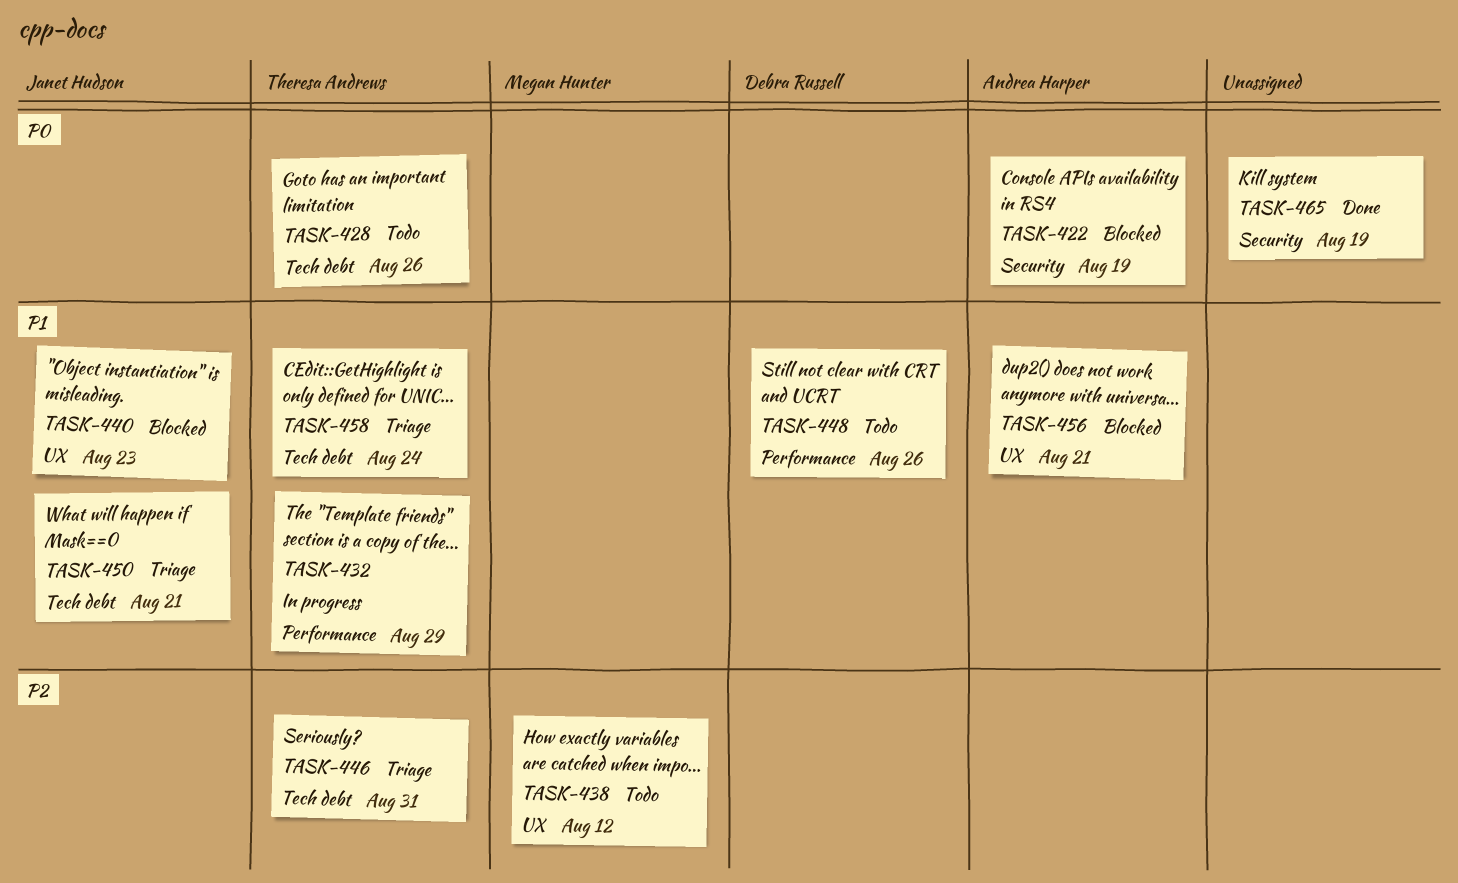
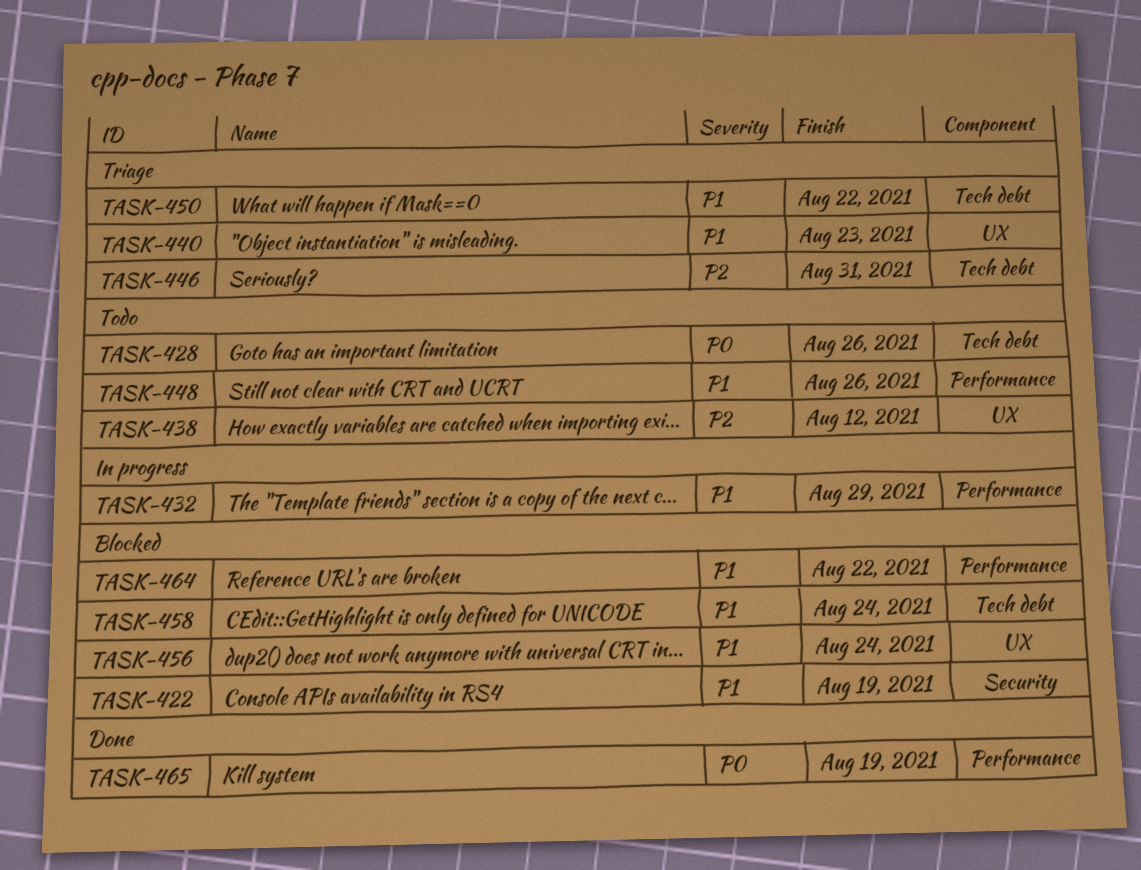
TASK-422, priority: P0 -> P1
TASK-440, status: Blocked -> Triage
TASK-450, due: Aug 21 -> Aug 22
TASK-456, due: Aug 21 -> Aug 24
TASK-458, status: Triage -> Blocked
TASK-464: none -> present
TASK-465, label: Security -> Performance

